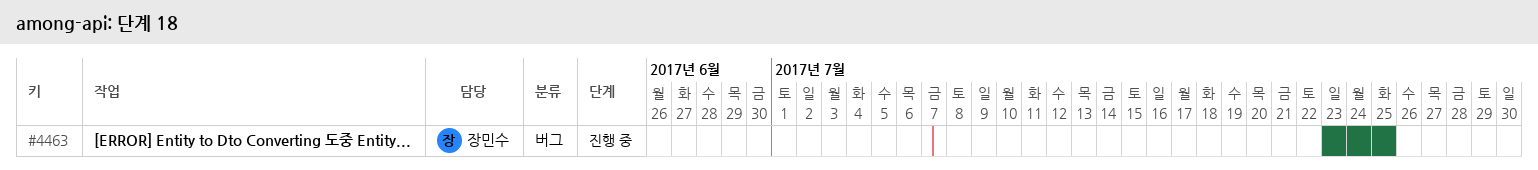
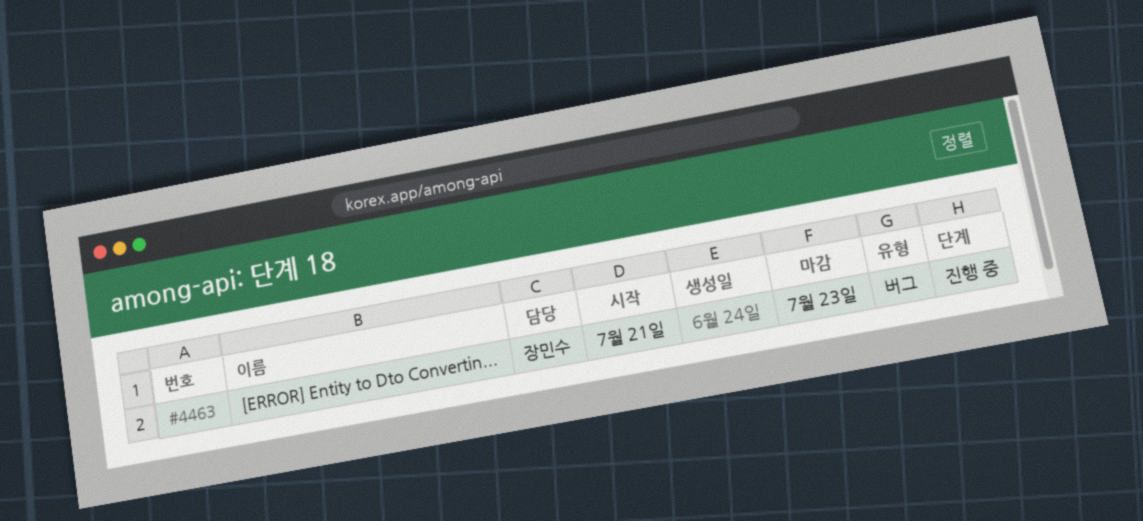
#4463, start: Jul 23 -> Jul 21
#4463, due: Jul 25 -> Jul 23

